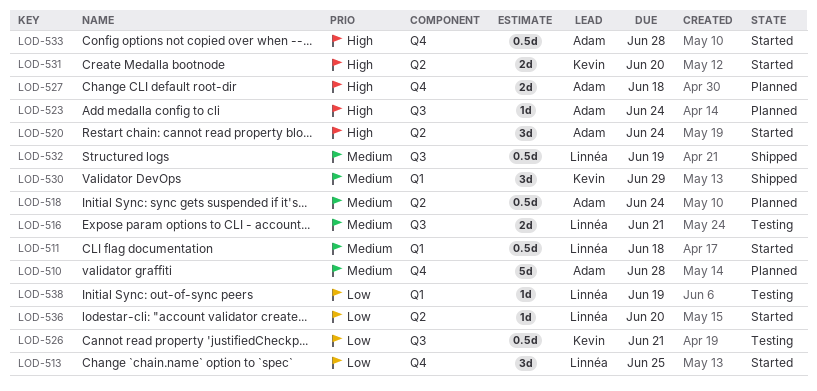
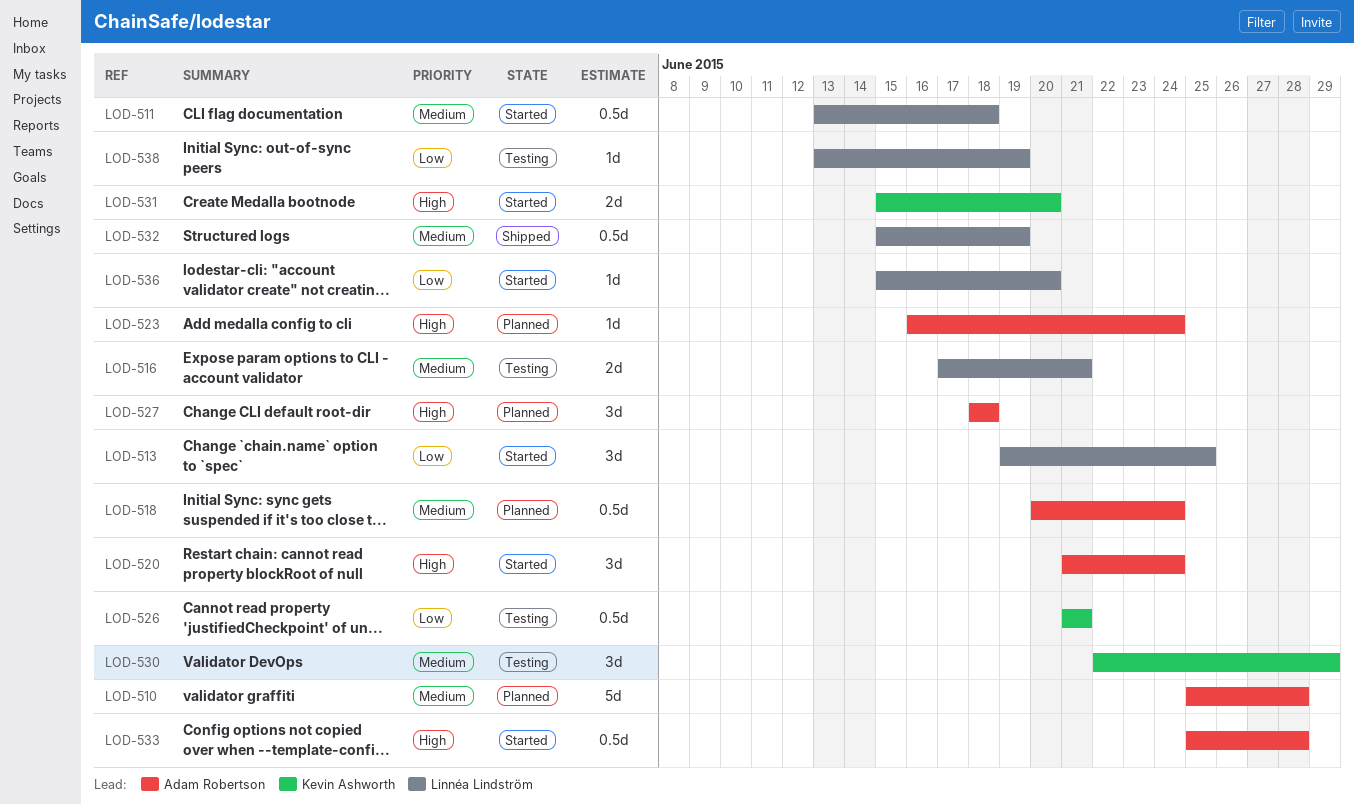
LOD-527, estimate: 2d -> 3d
LOD-530, status: Shipped -> Testing

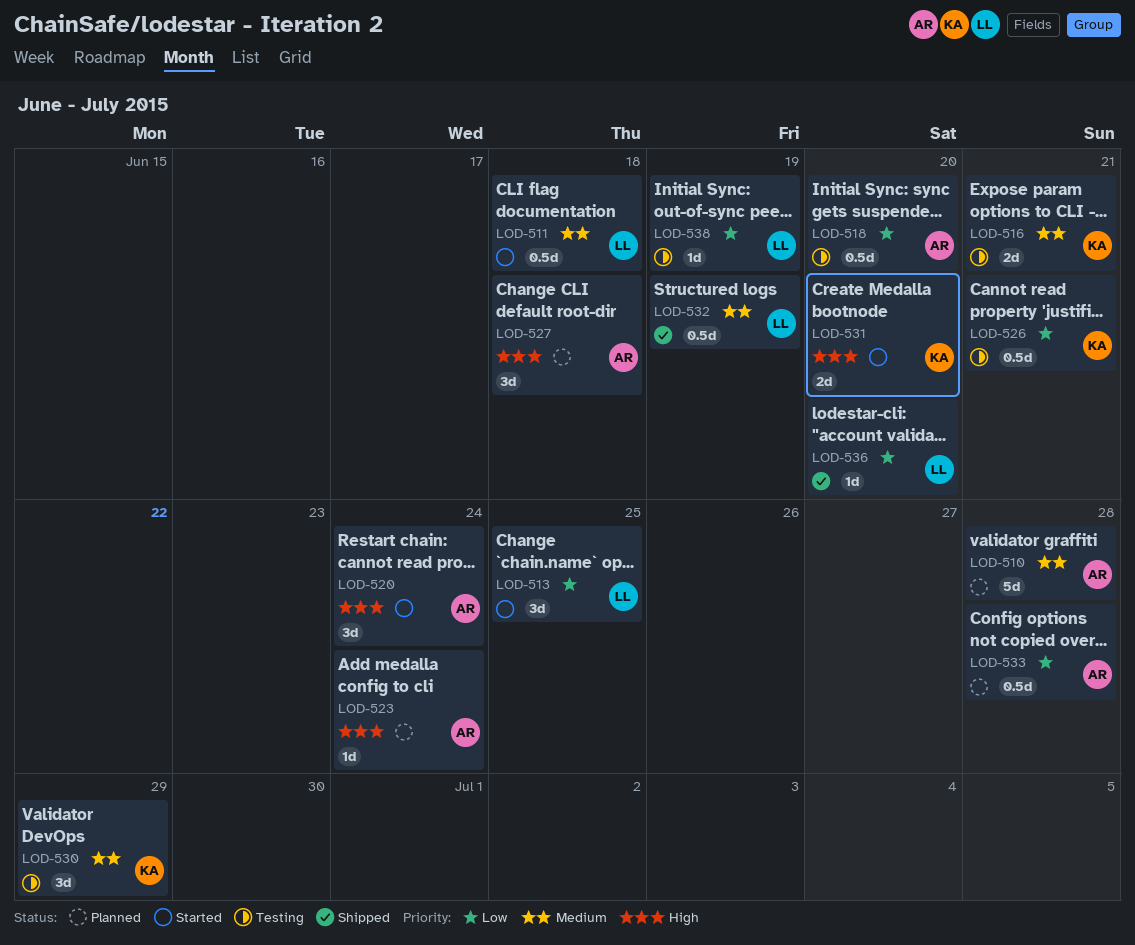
LOD-516, owner: Linnéa Lindström -> Kevin Ashworth
LOD-518, status: Planned -> Testing
LOD-518, priority: Medium -> Low
LOD-518, due: Jun 24 -> Jun 20
LOD-533, status: Started -> Planned
LOD-533, priority: High -> Low
LOD-536, status: Started -> Shipped

